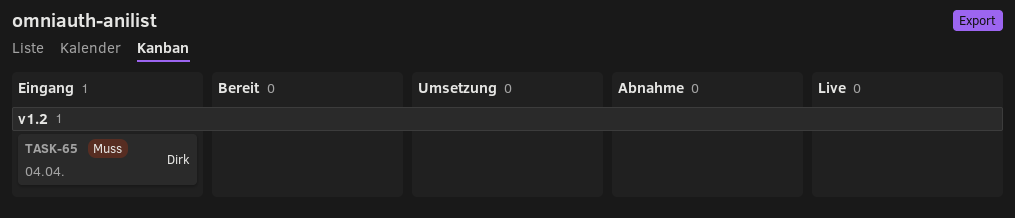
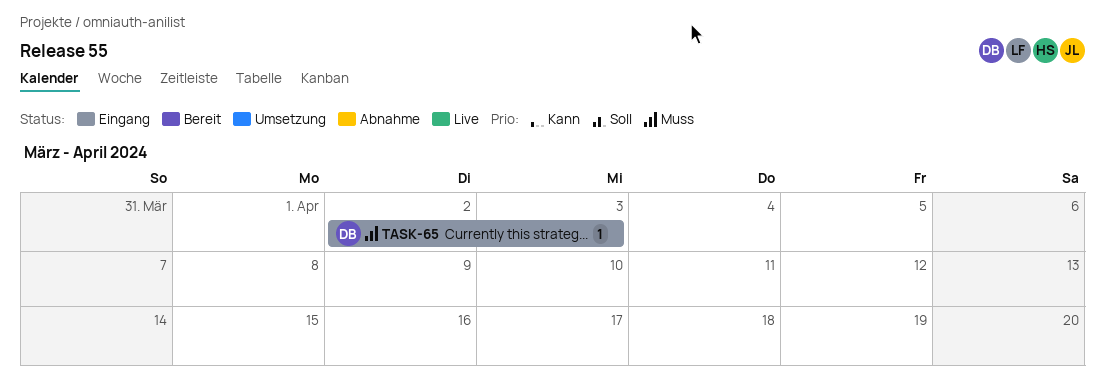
TASK-65, due: Apr 4 -> Apr 3

